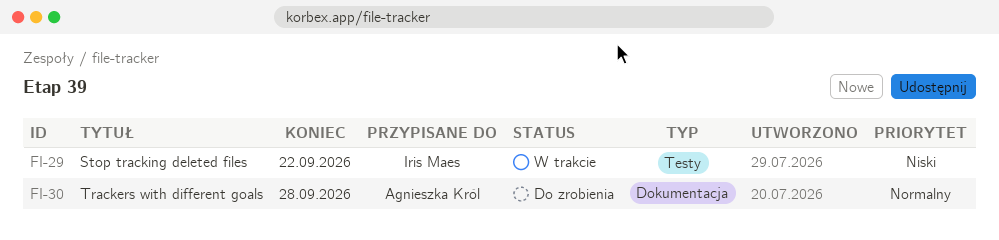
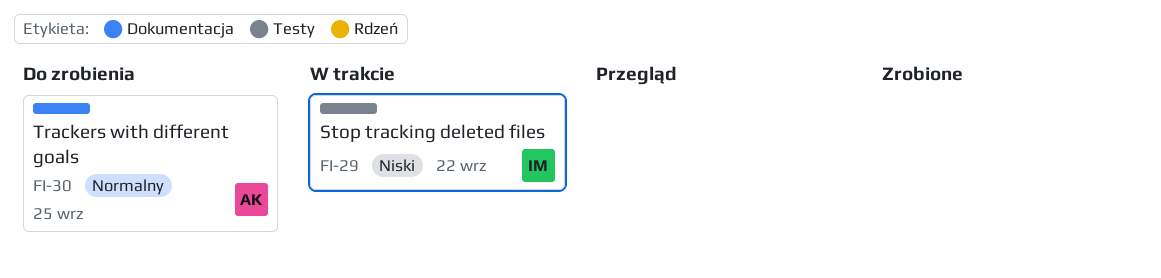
FI-30, due: Sep 28 -> Sep 25

